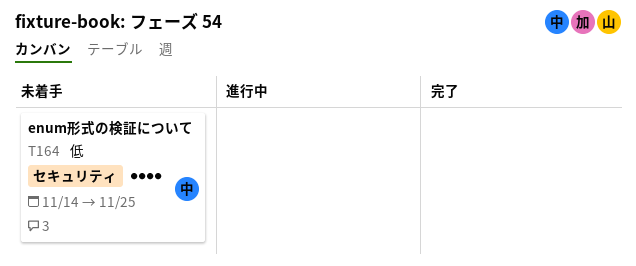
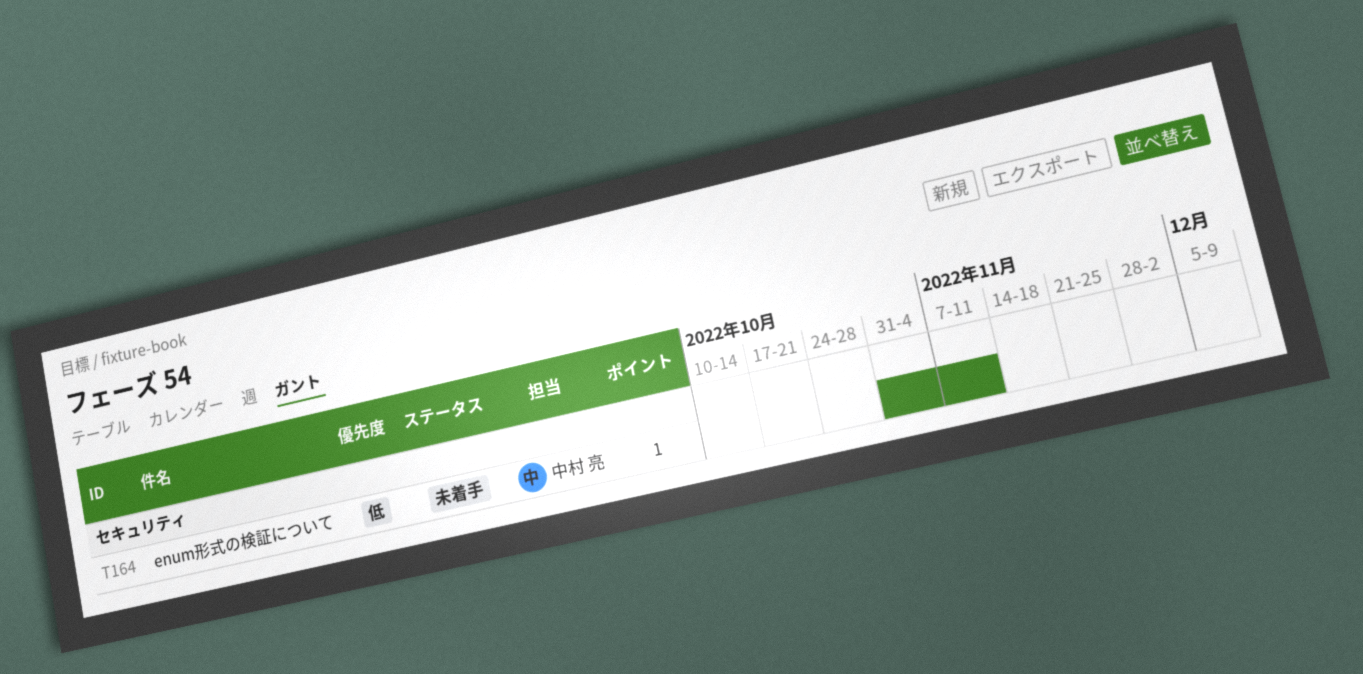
T164, estimate: 4 -> 1
T164, start: Nov 14 -> Oct 31
T164, due: Nov 25 -> Nov 11

